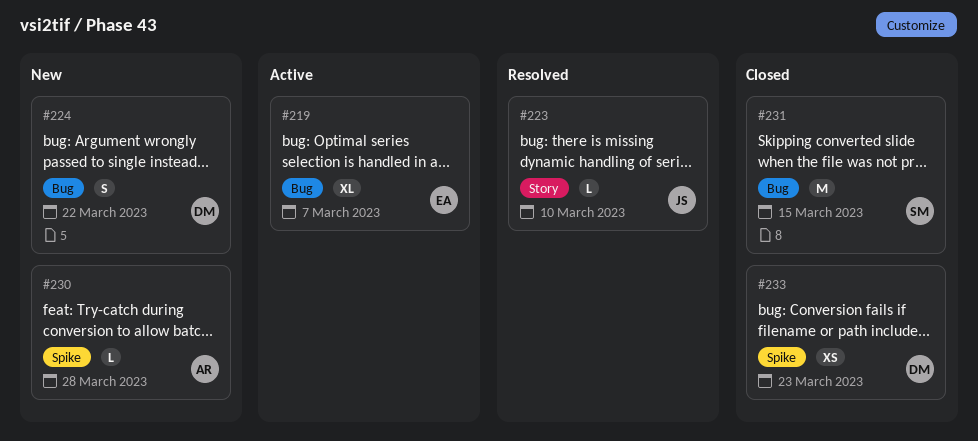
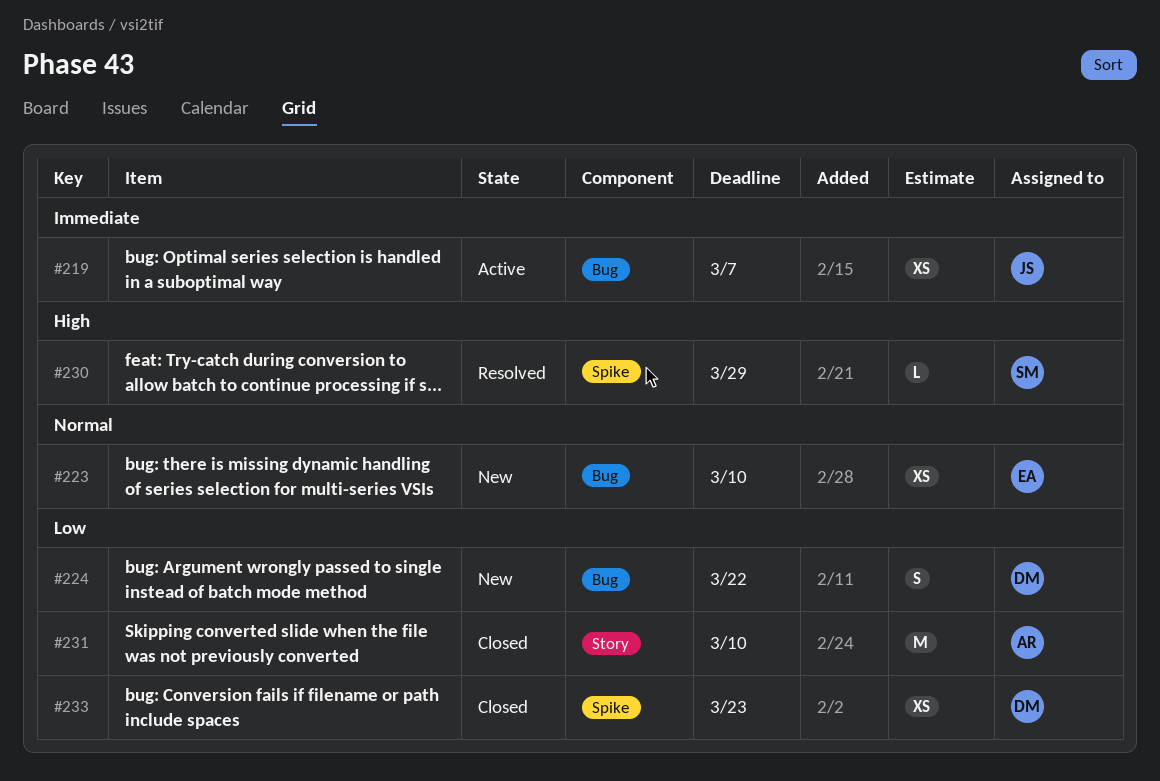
#219, owner: EA -> JS
#219, estimate: XL -> XS
#223, status: Resolved -> New
#223, owner: JS -> EA
#223, label: Story -> Bug
#223, estimate: L -> XS
#230, status: New -> Resolved
#230, owner: AR -> SM
#230, due: Mar 28 -> Mar 29
#231, owner: SM -> AR
#231, label: Bug -> Story
#231, due: Mar 15 -> Mar 10

